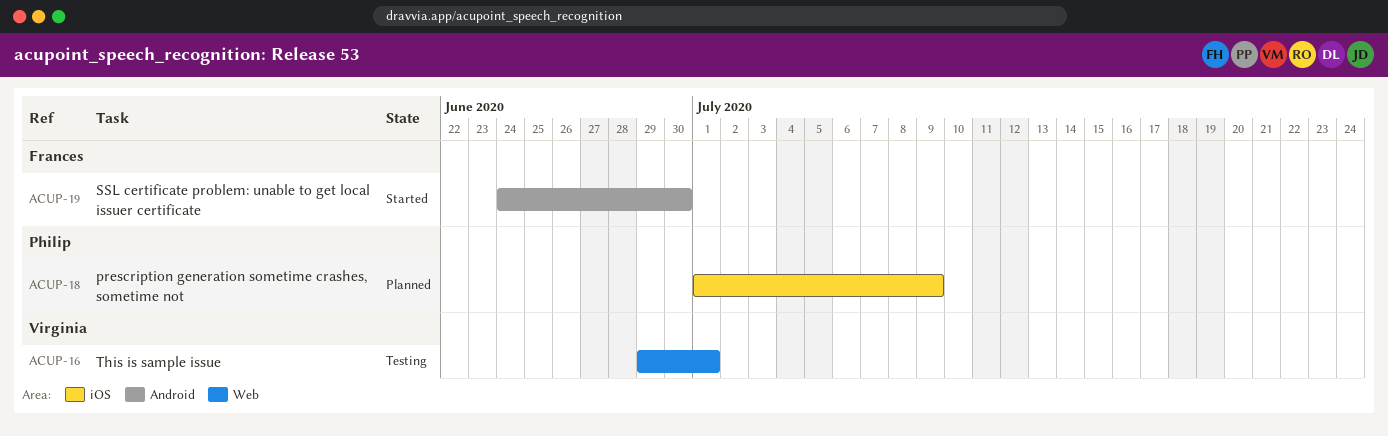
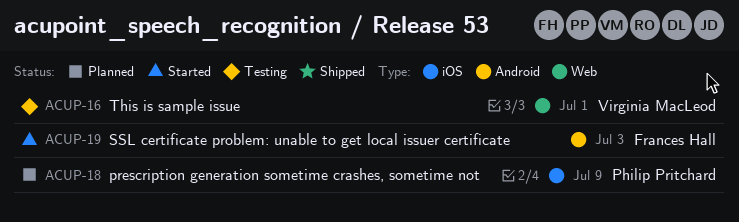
ACUP-19, due: Jun 30 -> Jul 3

